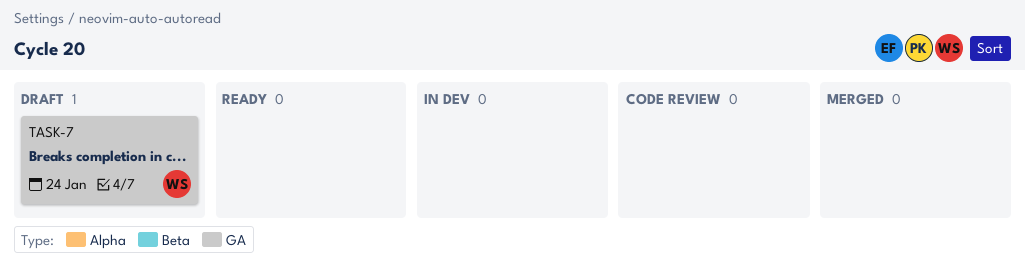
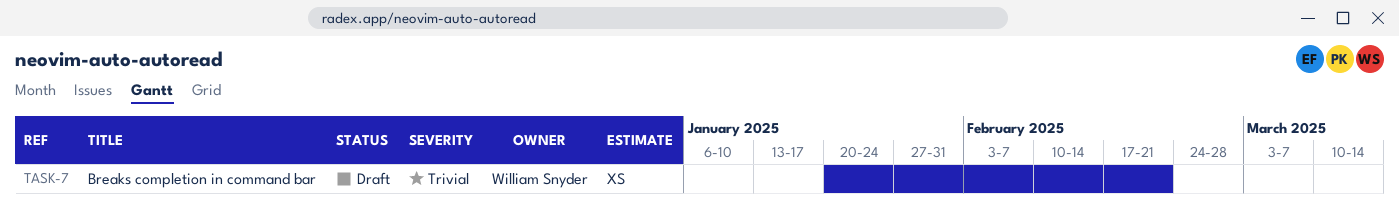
TASK-7, due: Jan 24 -> Feb 21

